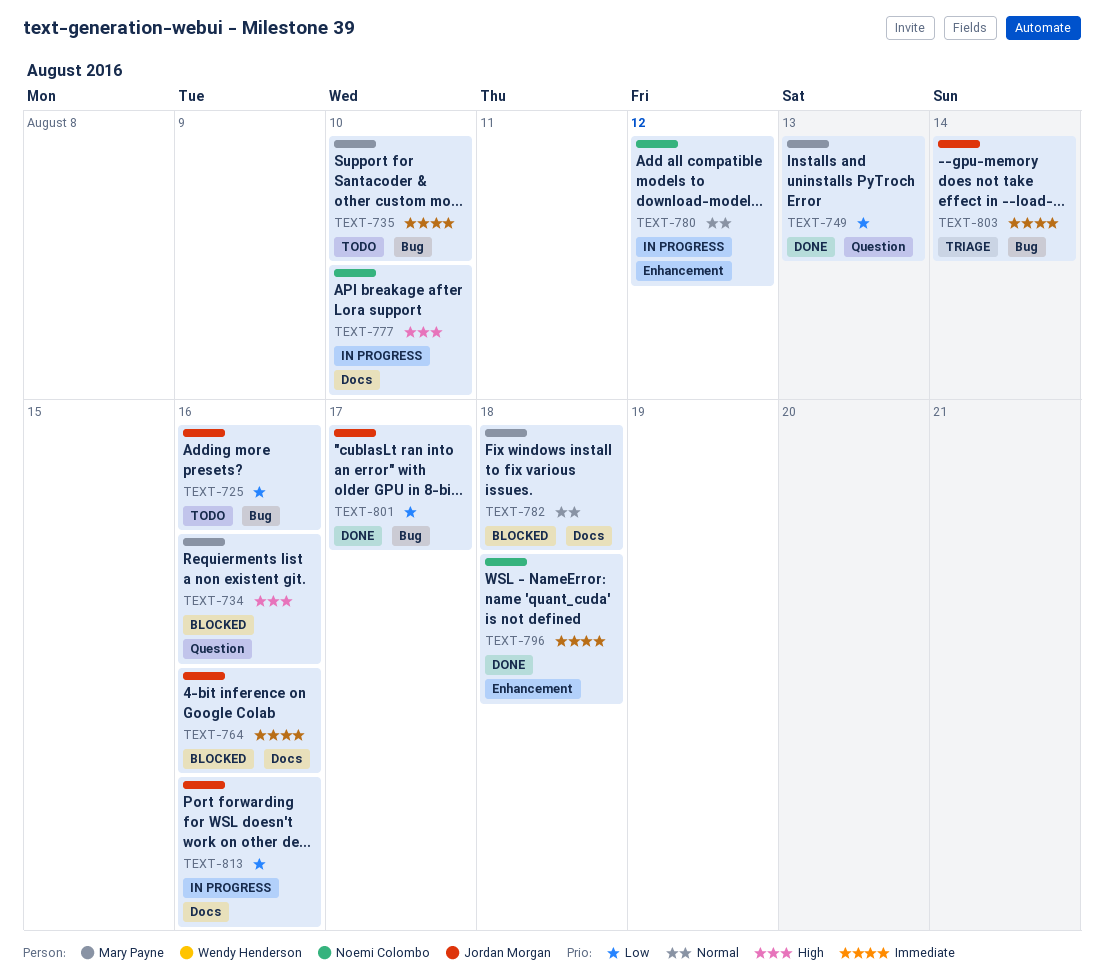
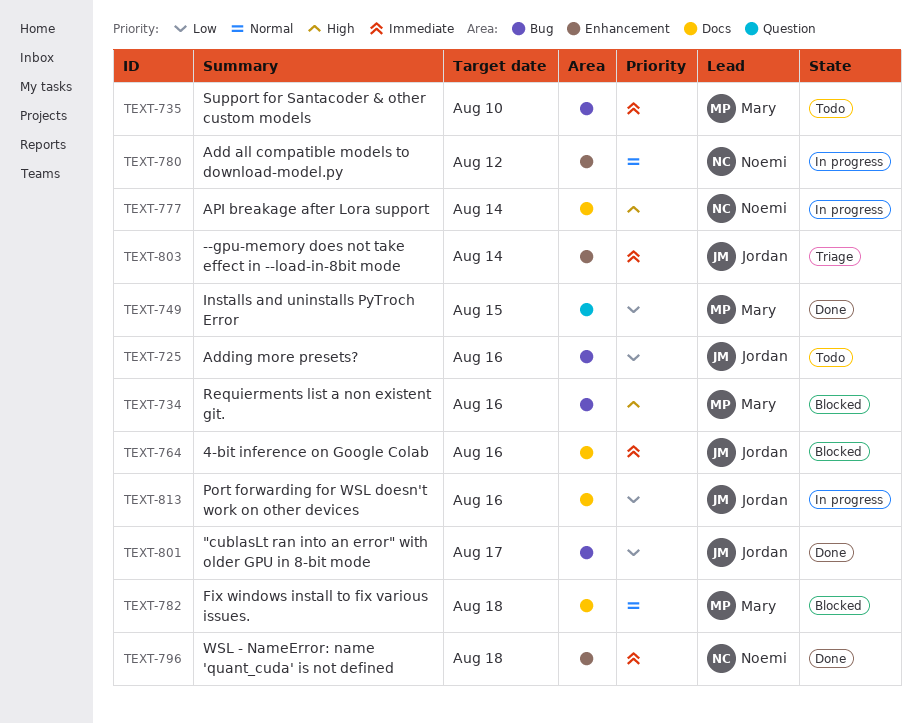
TEXT-734, label: Question -> Bug
TEXT-749, due: Aug 13 -> Aug 15
TEXT-777, due: Aug 10 -> Aug 14
TEXT-803, label: Bug -> Enhancement

